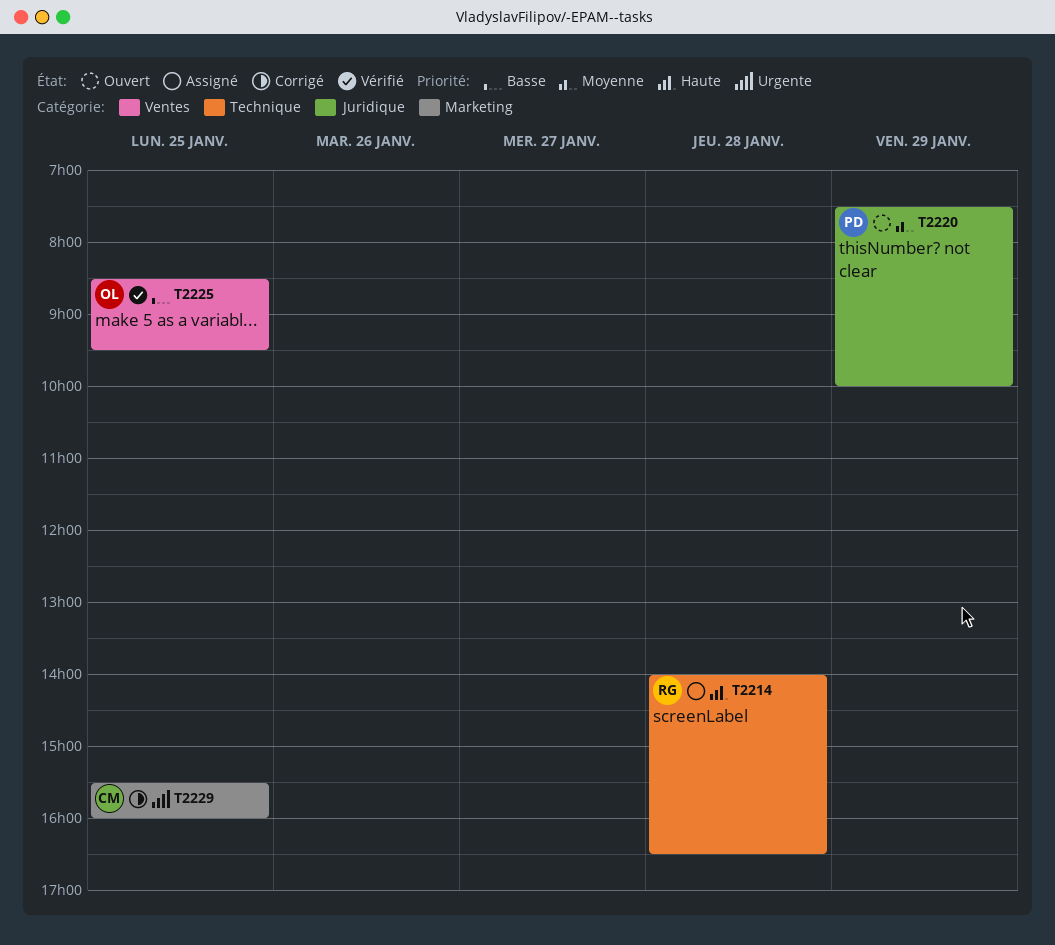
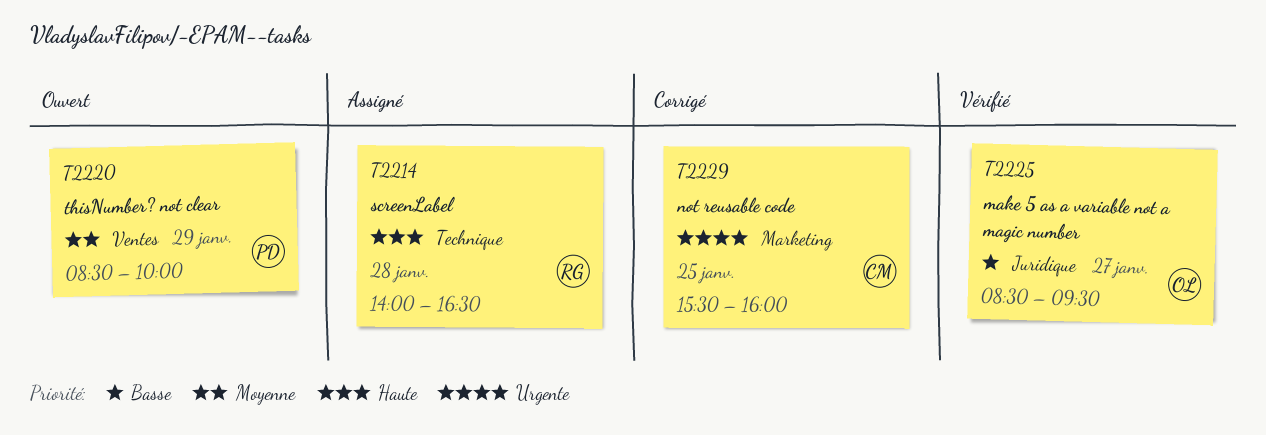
T2220, label: Juridique -> Ventes
T2220, begins: 07:30 -> 08:30
T2225, label: Ventes -> Juridique
T2225, day: Jan 25 -> Jan 27

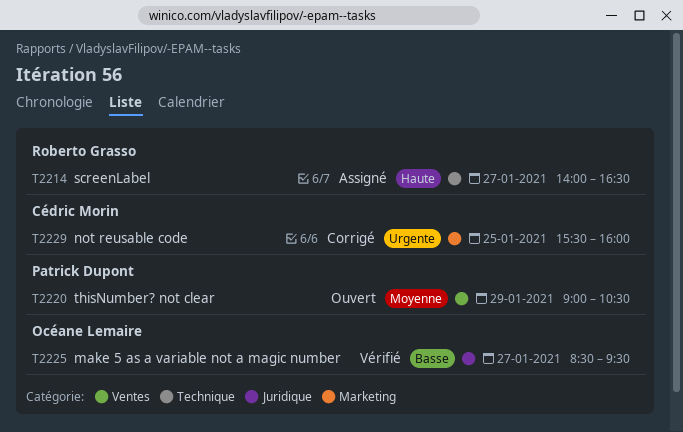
T2214, day: Jan 28 -> Jan 27
T2220, begins: 08:30 -> 09:00
T2220, ends: 10:00 -> 10:30

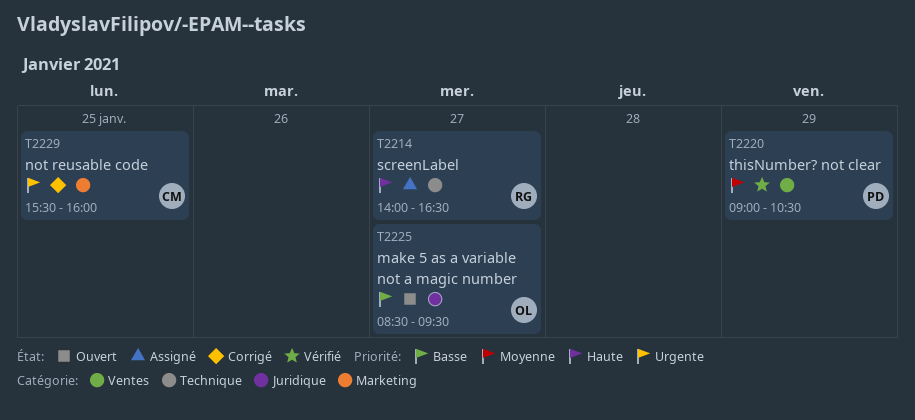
T2220, status: Ouvert -> Vérifié
T2225, status: Vérifié -> Ouvert

